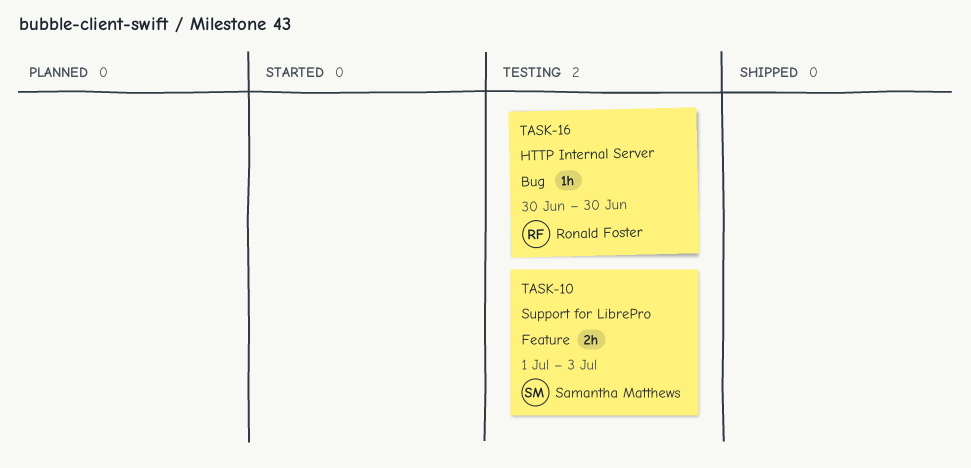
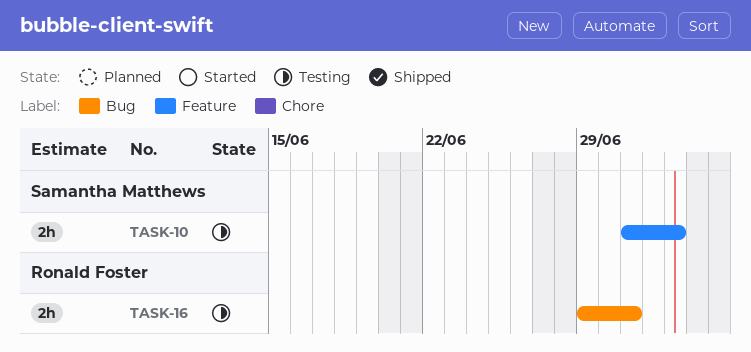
TASK-16, estimate: 1h -> 2h
TASK-16, start: Jun 30 -> Jun 29
TASK-16, due: Jun 30 -> Jul 1

